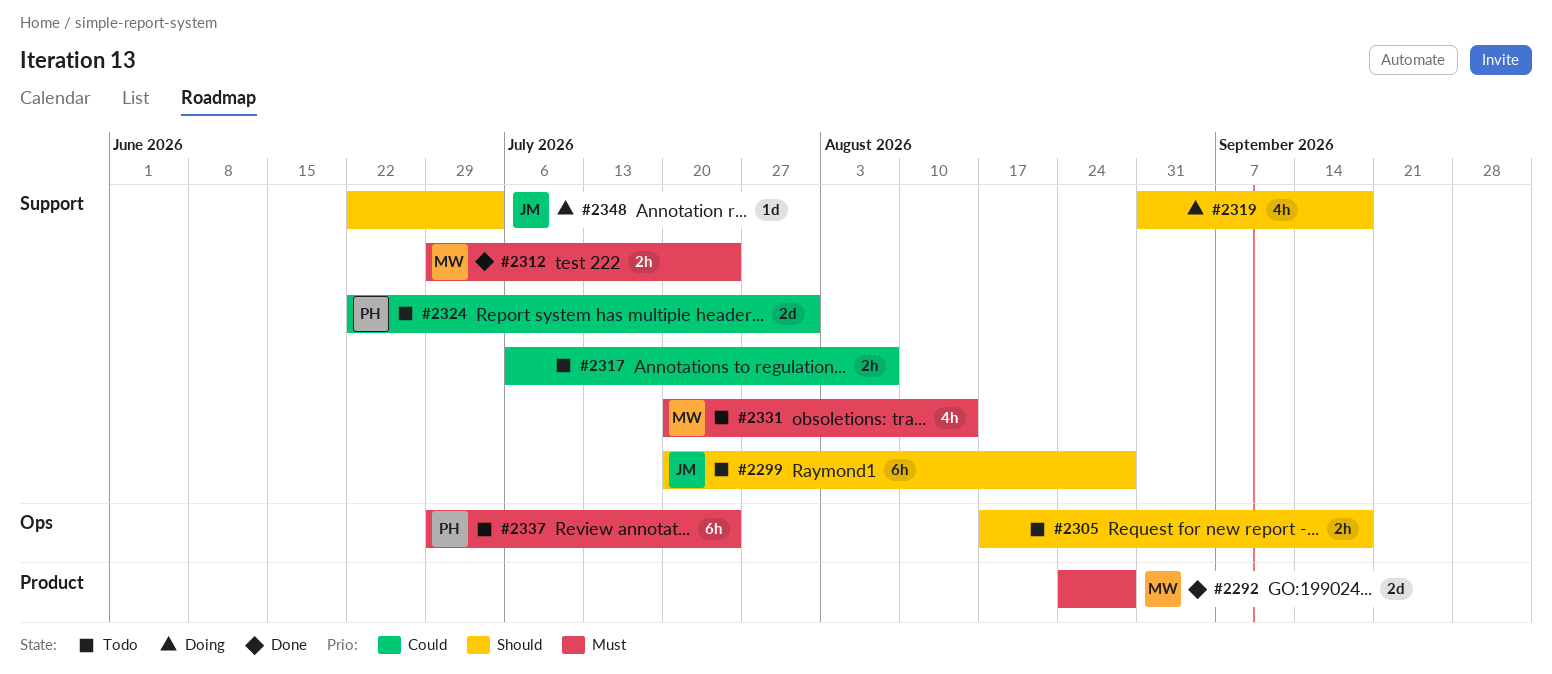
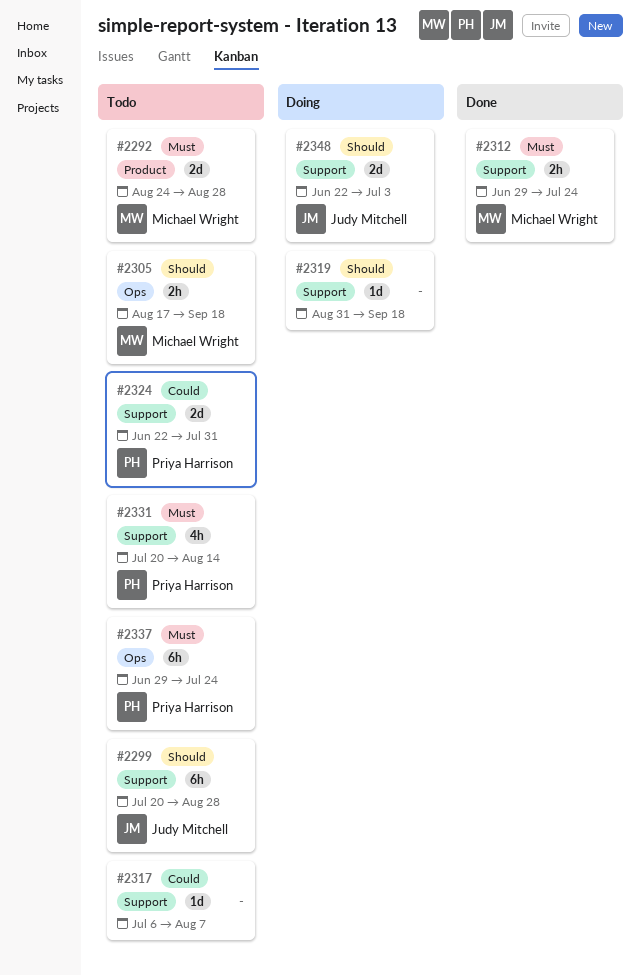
#2292, status: Done -> Todo
#2305, owner: none -> Michael Wright
#2317, estimate: 2h -> 1d
#2319, estimate: 4h -> 1d
#2331, owner: Michael Wright -> Priya Harrison
#2348, estimate: 1d -> 2d

